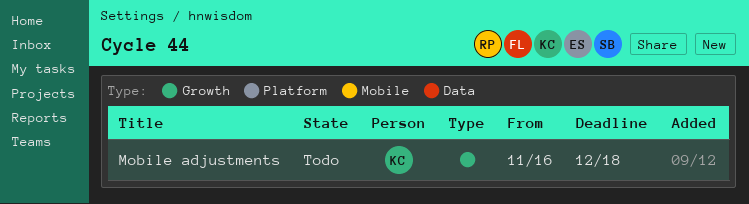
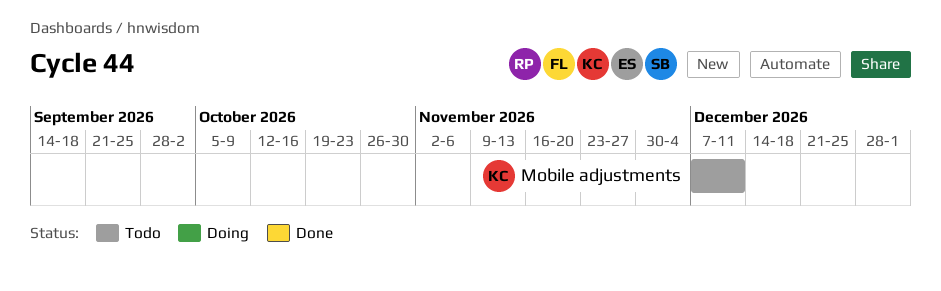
Mobile adjustments, start: Nov 16 -> Dec 7
Mobile adjustments, due: Dec 18 -> Dec 11

